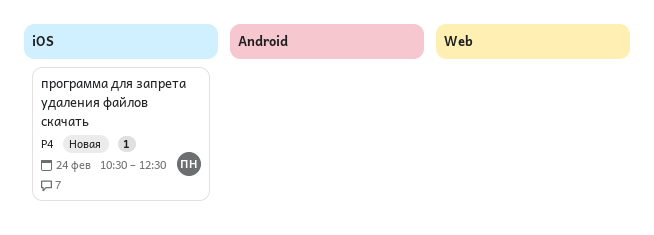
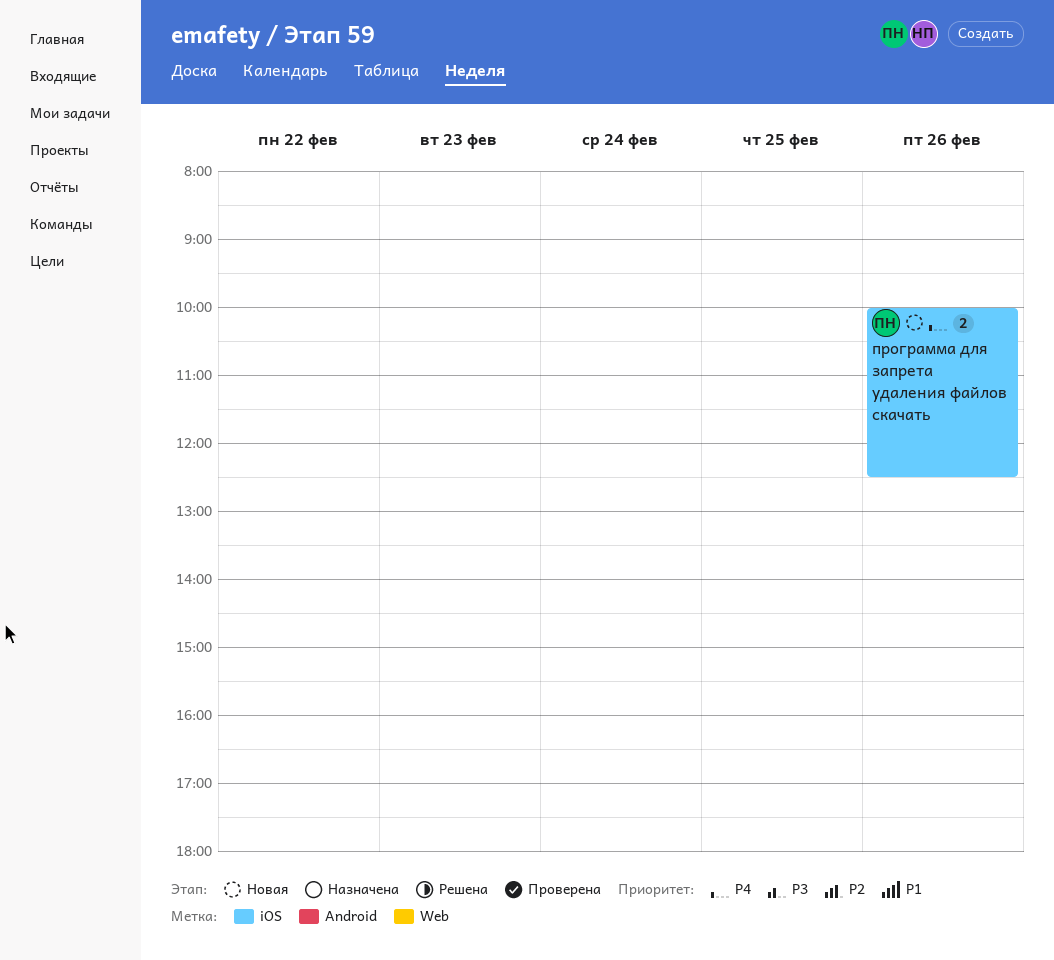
программа для запрета удаления файлов скачать, estimate: 1 -> 2
программа для запрета удаления файлов скачать, day: Feb 24 -> Feb 26
программа для запрета удаления файлов скачать, begins: 10:30 -> 10:00

